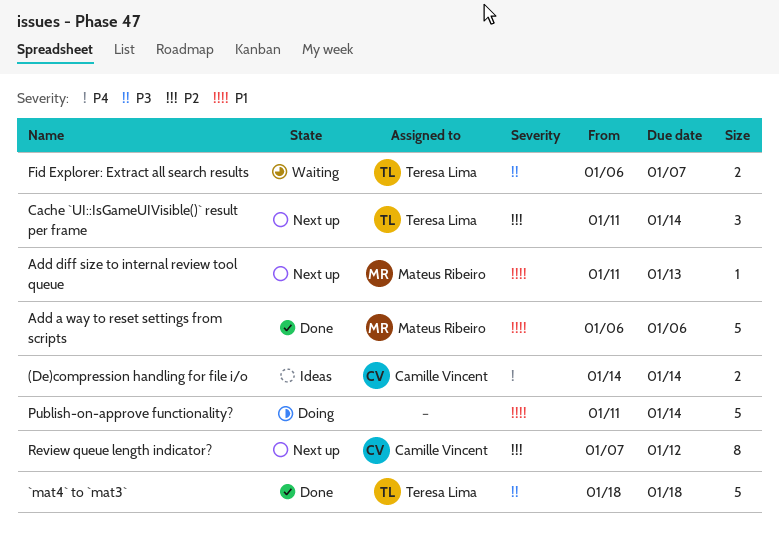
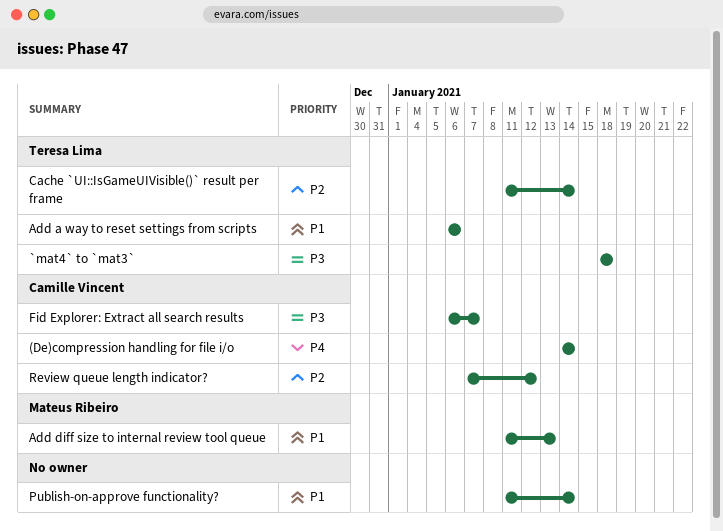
Add a way to reset settings from scripts, owner: Mateus Ribeiro -> Teresa Lima
Fid Explorer: Extract all search results, owner: Teresa Lima -> Camille Vincent

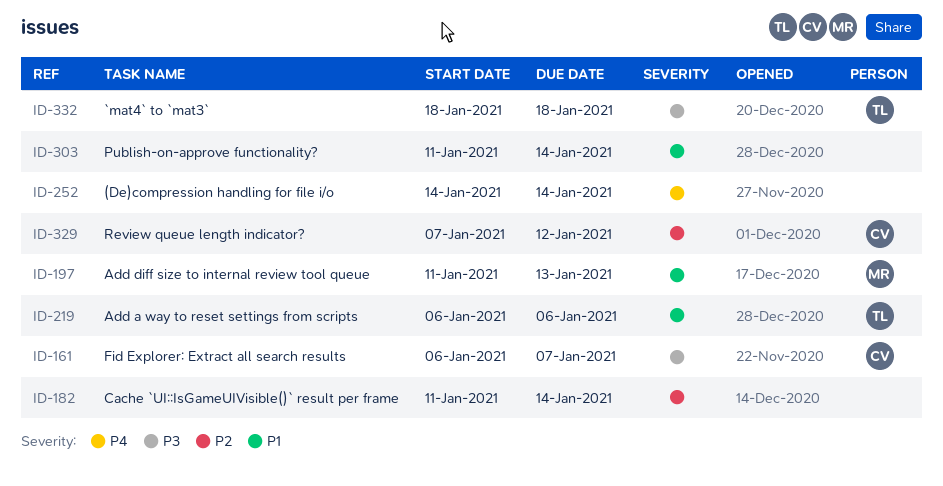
(De)compression handling for file i/o, owner: Camille Vincent -> none
Cache `UI::IsGameUIVisible()` result per frame, owner: Teresa Lima -> none

